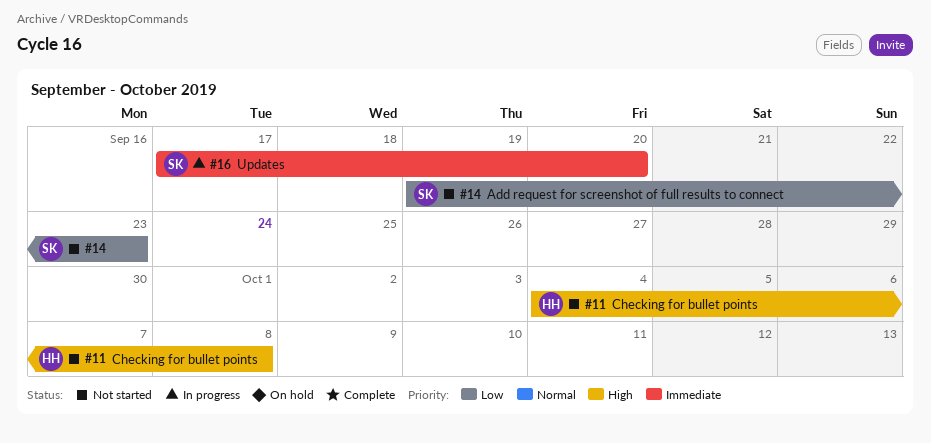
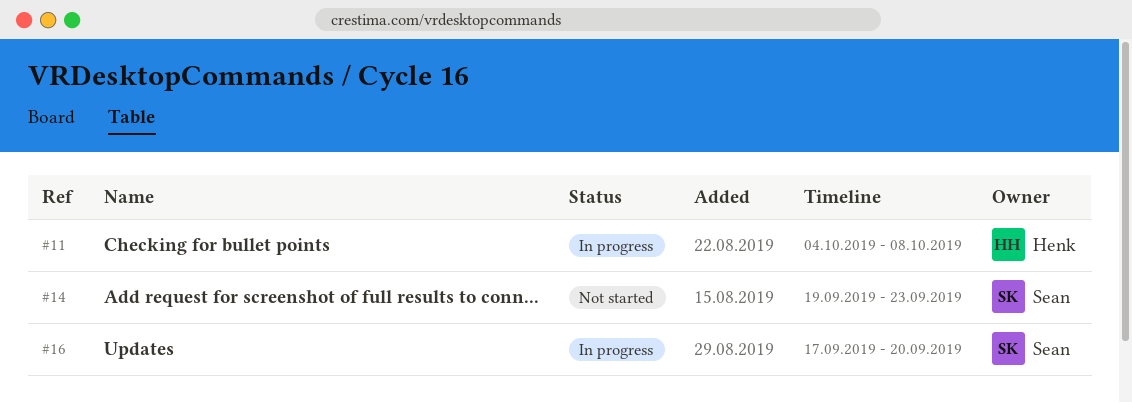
#11, status: Not started -> In progress

